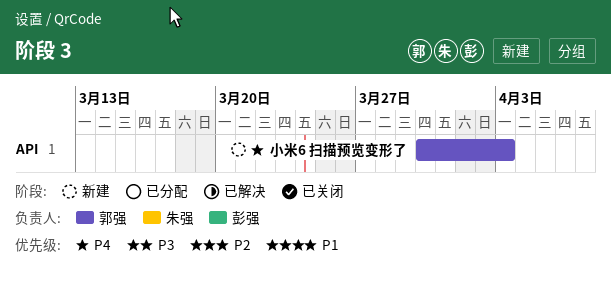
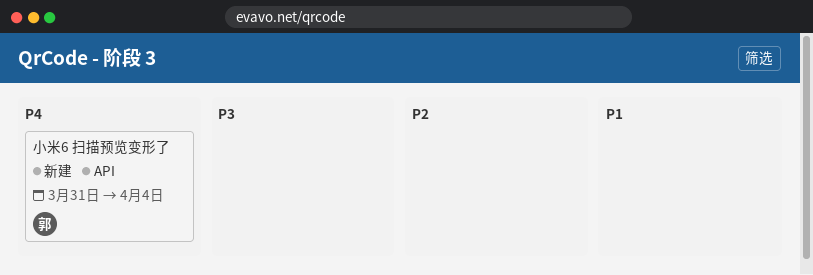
小米6 扫描预览变形了, start: Mar 30 -> Mar 31
小米6 扫描预览变形了, due: Apr 3 -> Apr 4

